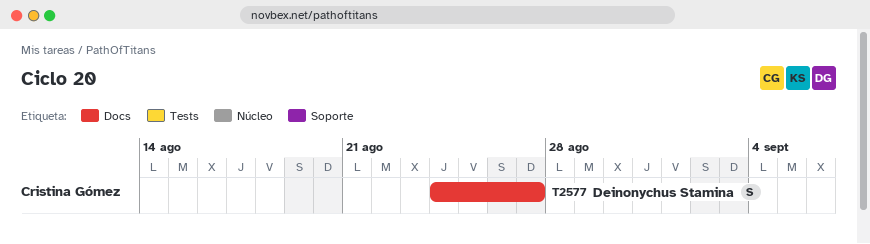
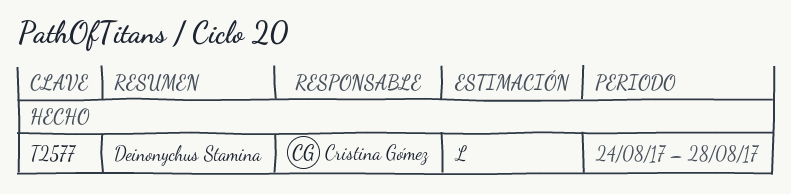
T2577, estimate: S -> L
T2577, due: Aug 27 -> Aug 28

